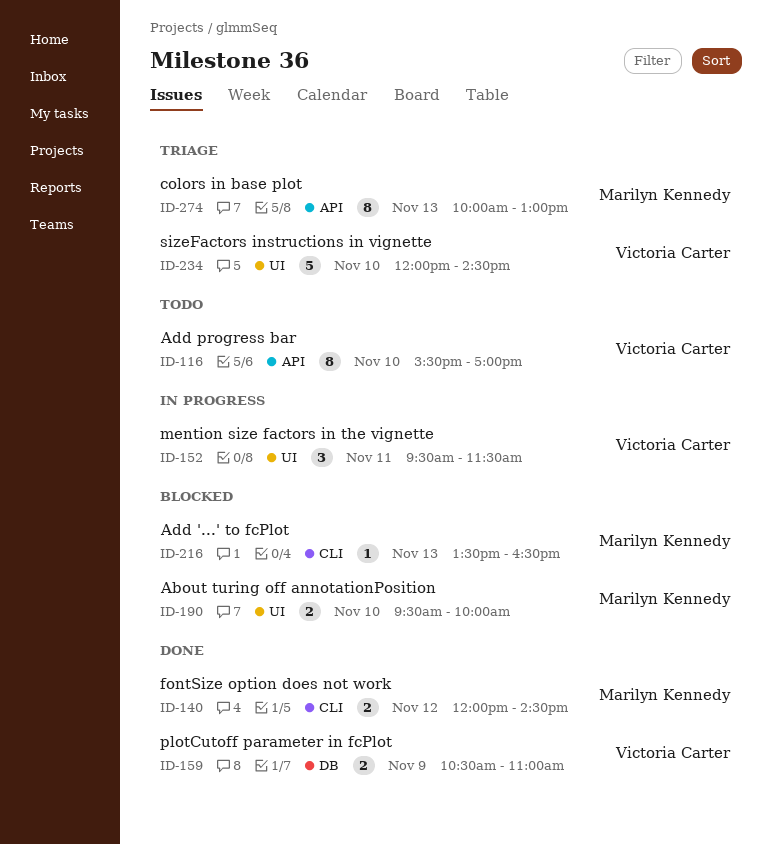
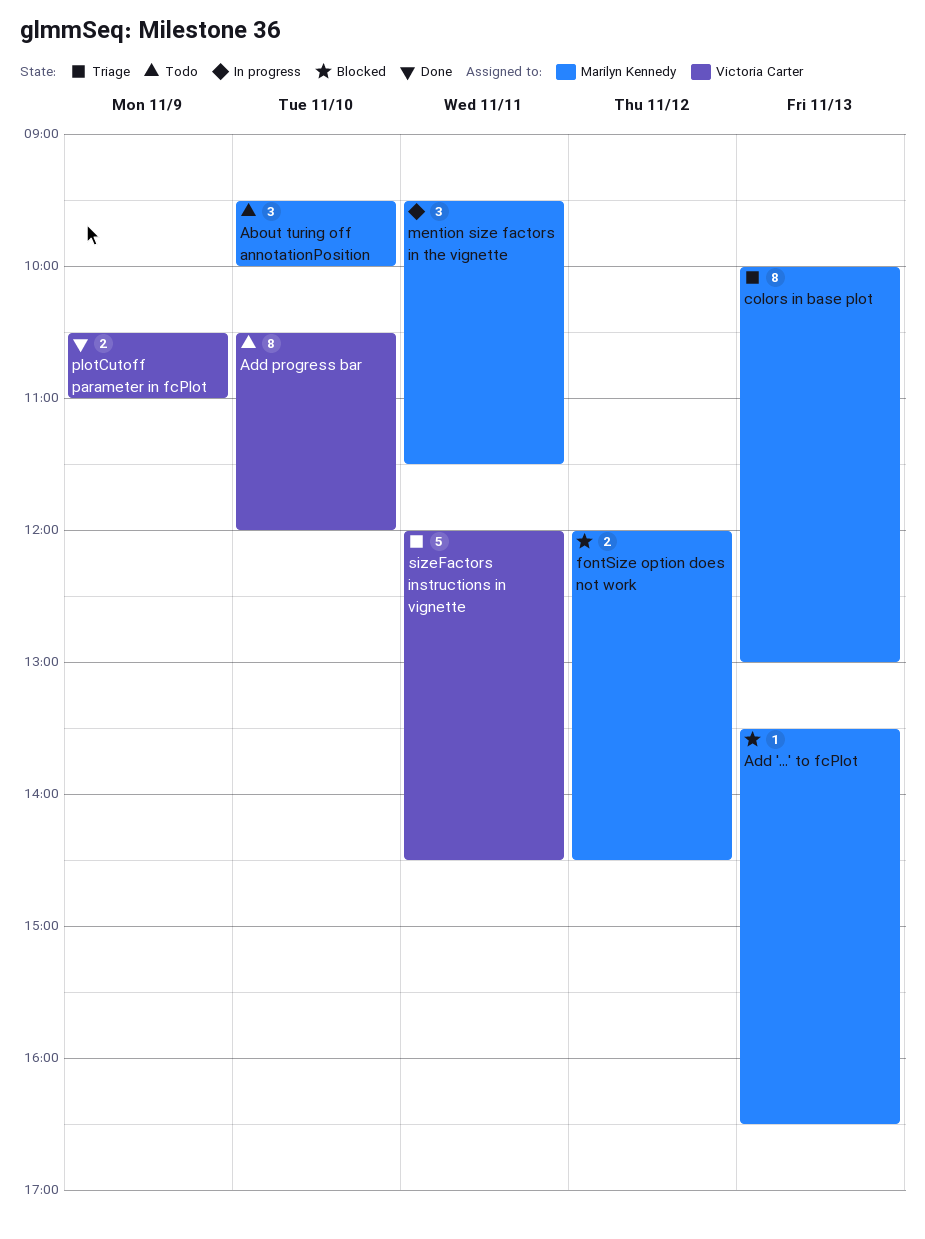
About turing off annotationPosition, status: Blocked -> Todo
About turing off annotationPosition, estimate: 2 -> 3
Add progress bar, begins: 15:30 -> 10:30
Add progress bar, ends: 17:00 -> 12:00
fontSize option does not work, status: Done -> Blocked
mention size factors in the vignette, owner: Victoria Carter -> Marilyn Kennedy
sizeFactors instructions in vignette, day: Nov 10 -> Nov 11

